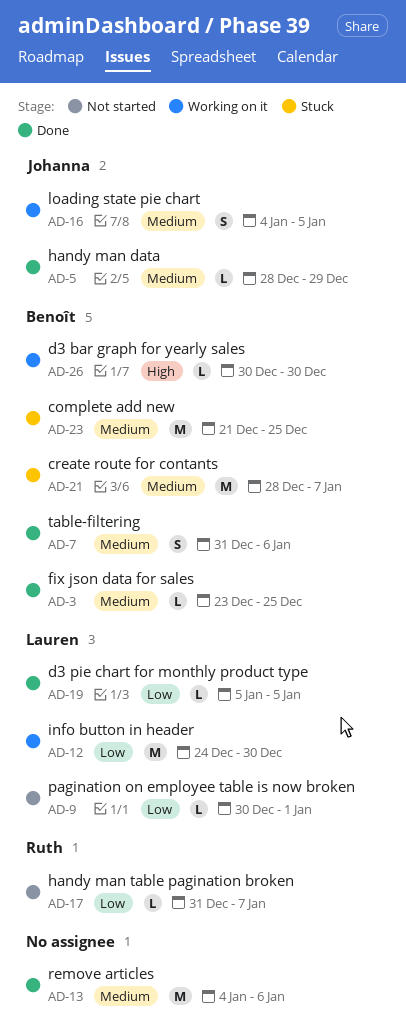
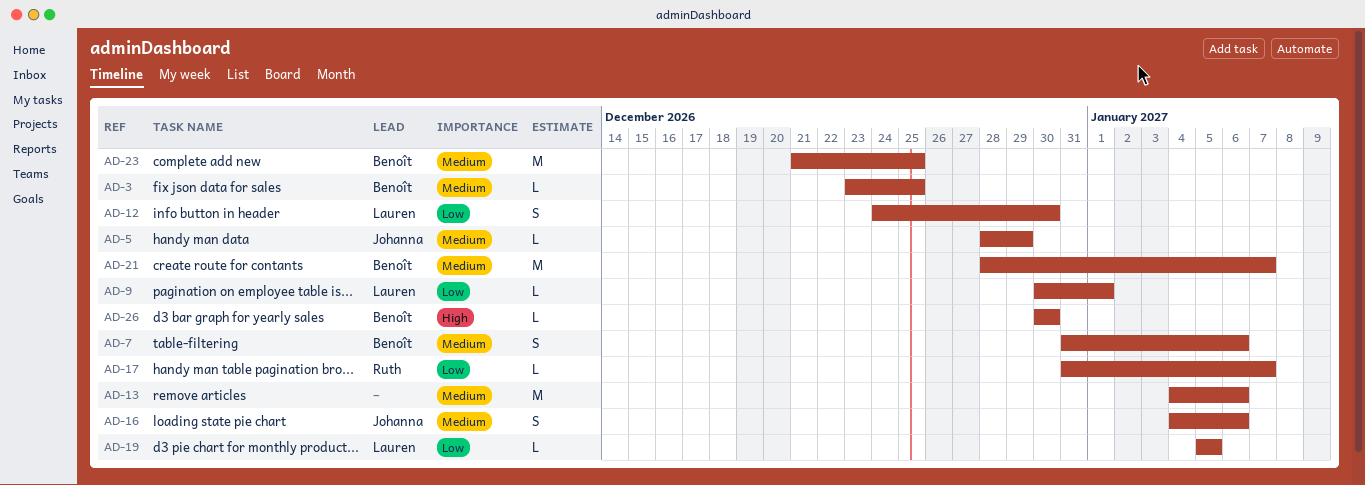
AD-12, estimate: M -> S
AD-16, due: Jan 5 -> Jan 6

